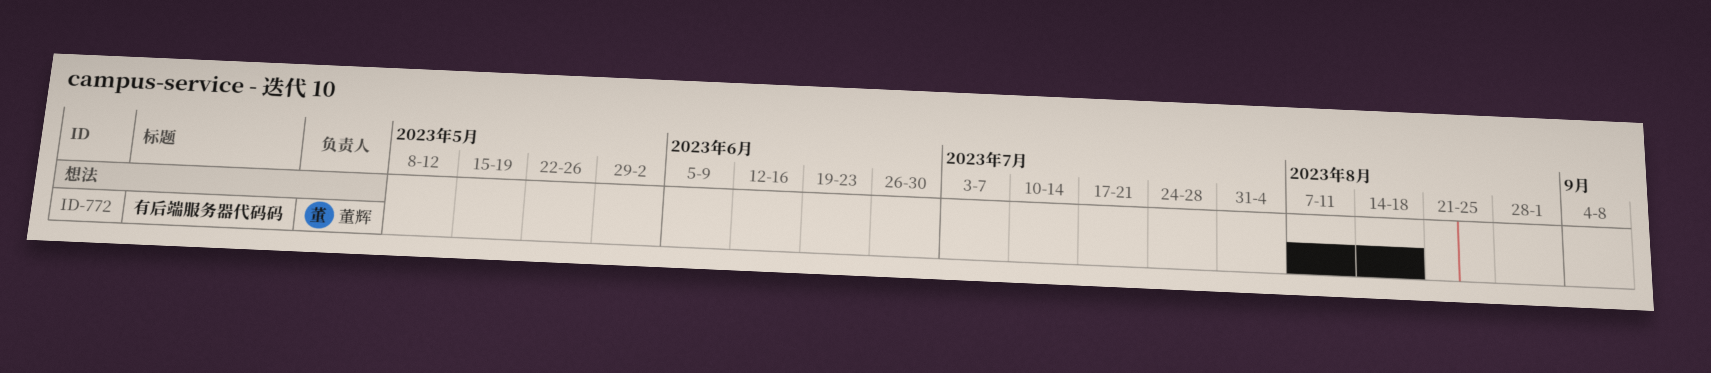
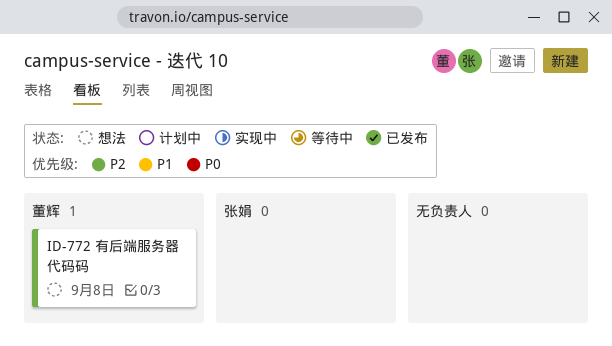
ID-772, due: Aug 18 -> Sep 8

